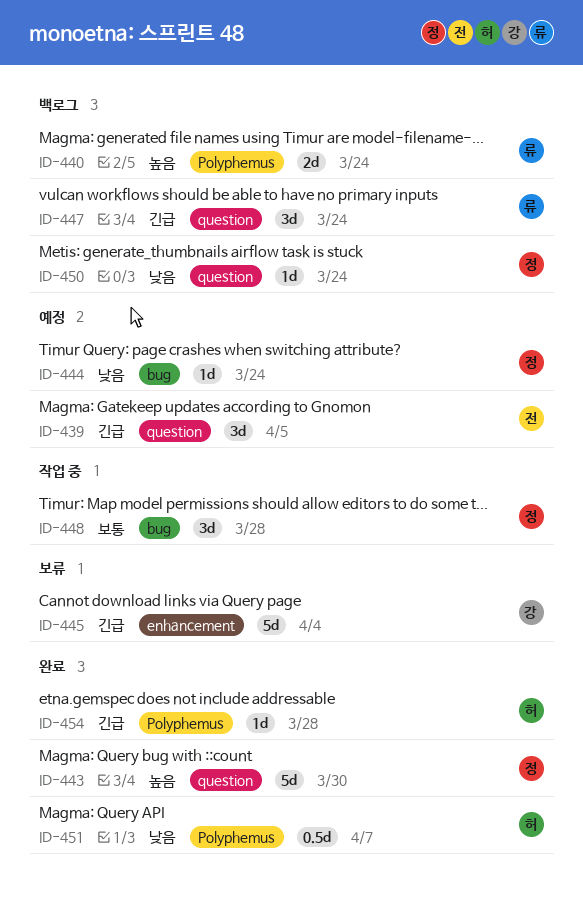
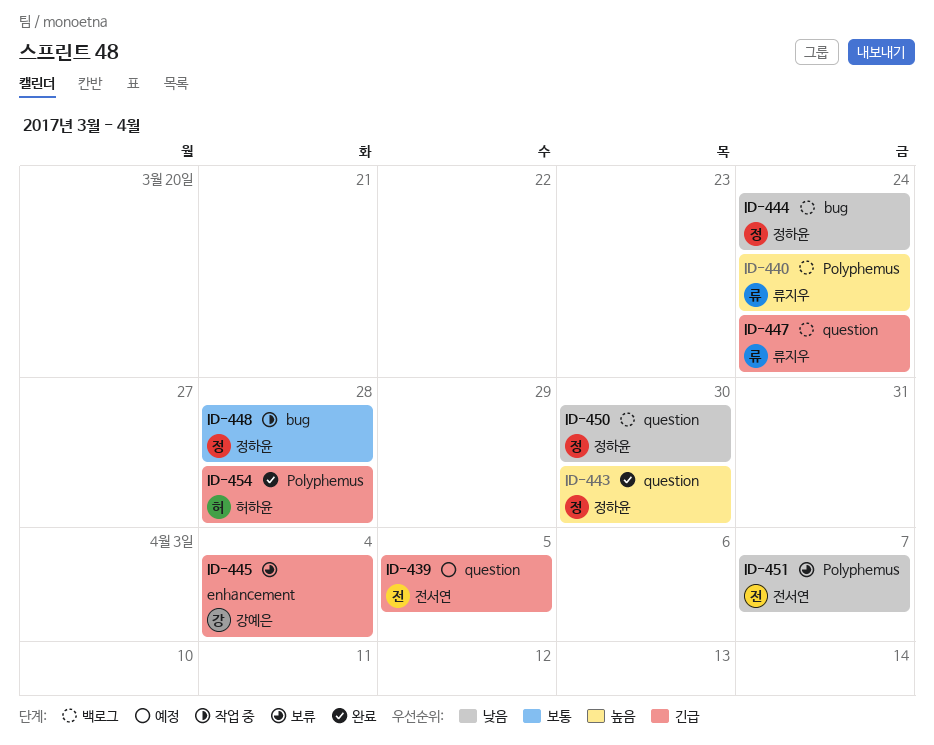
ID-444, status: 예정 -> 백로그
ID-450, due: Mar 24 -> Mar 30
ID-451, status: 완료 -> 보류
ID-451, owner: 허하윤 -> 전서연

